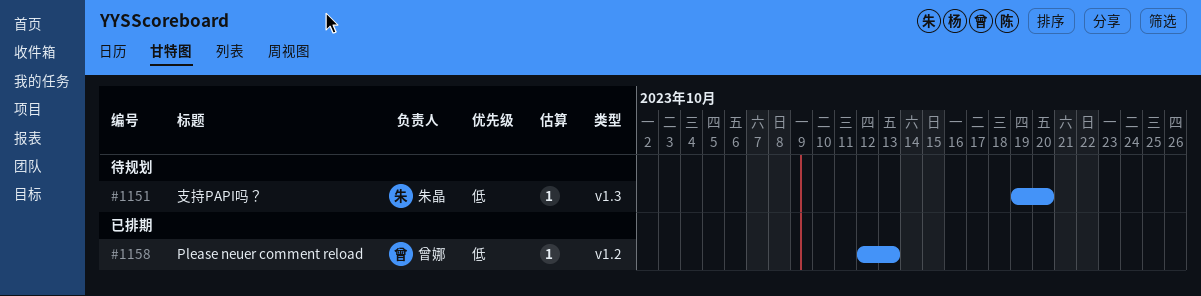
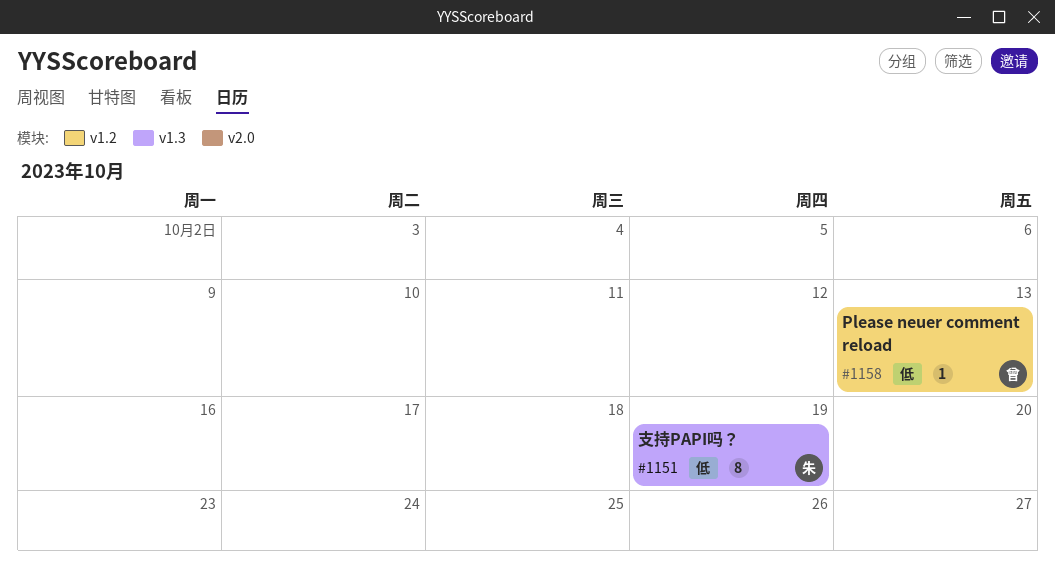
#1151, estimate: 1 -> 8
#1151, due: Oct 20 -> Oct 19

